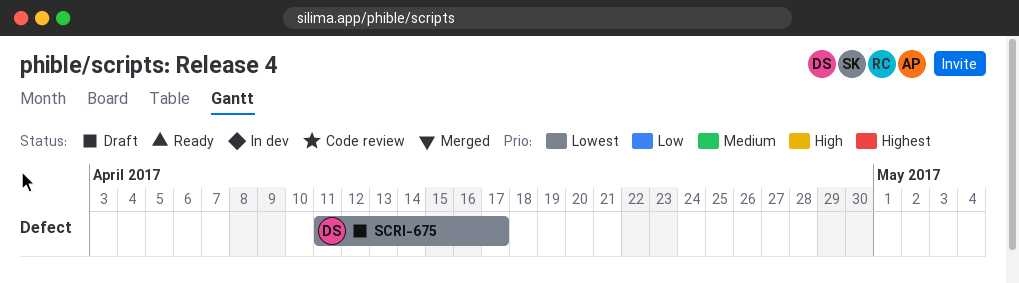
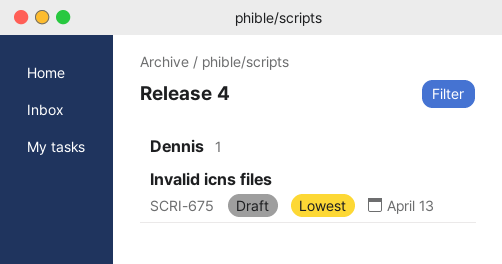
SCRI-675, due: Apr 17 -> Apr 13

